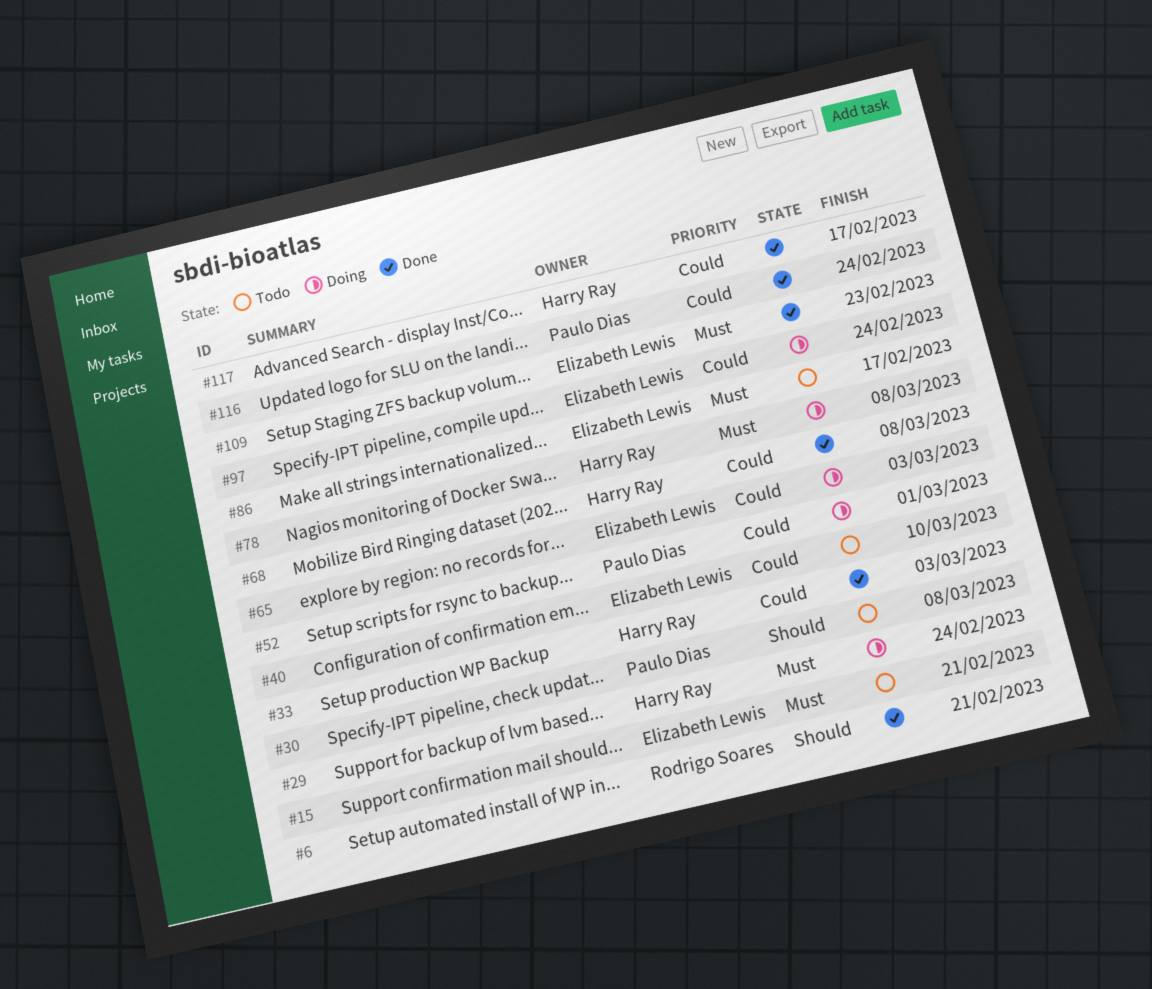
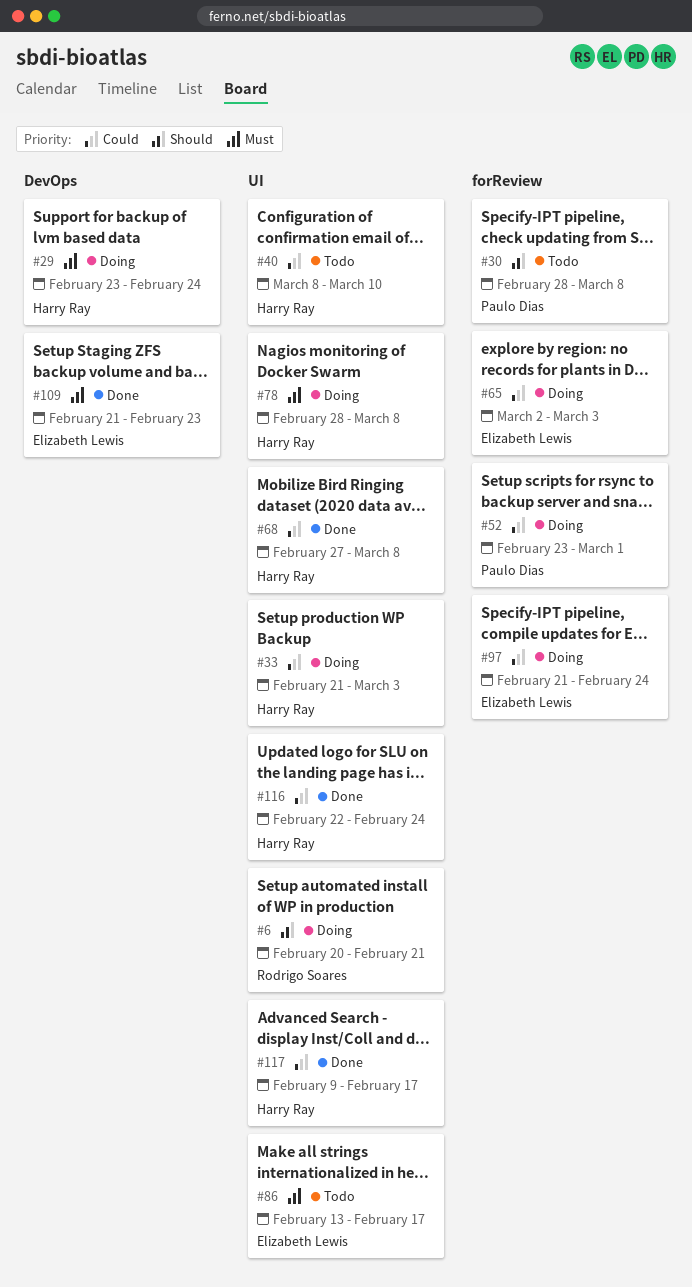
#6, status: Done -> Doing
#15: present -> none
#33, status: Done -> Doing
#40, owner: Elizabeth Lewis -> Harry Ray
#116, owner: Paulo Dias -> Harry Ray

